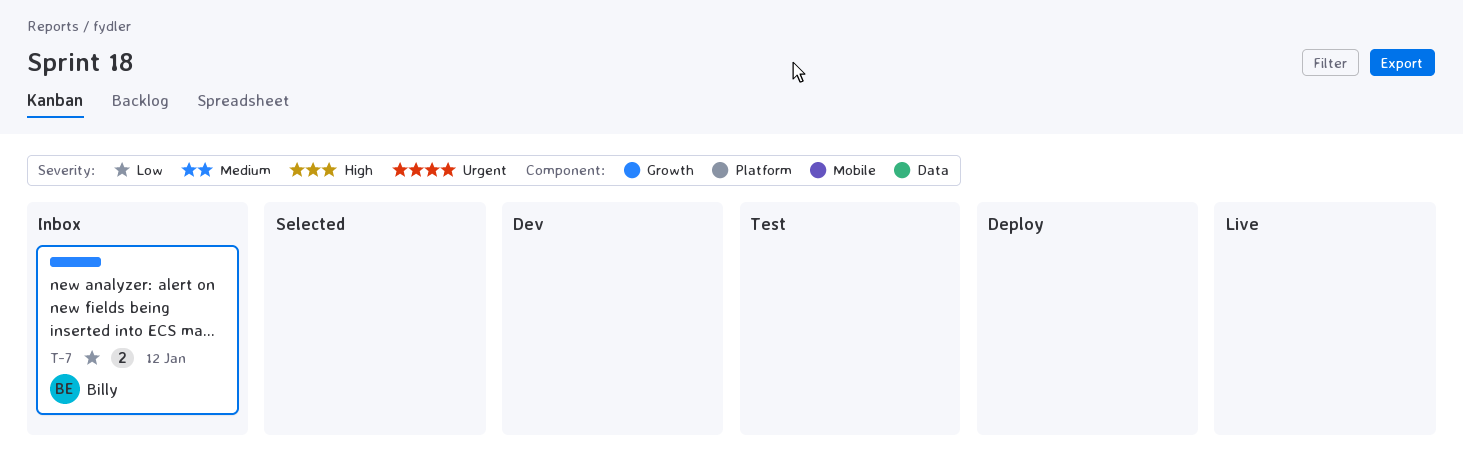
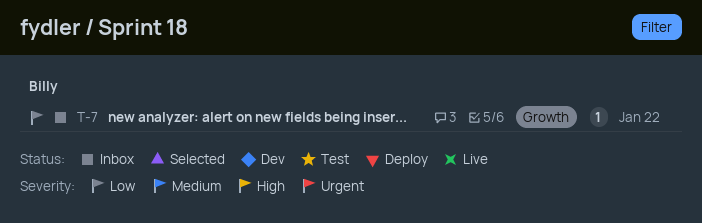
T-7, estimate: 2 -> 1
T-7, due: Jan 12 -> Jan 22

